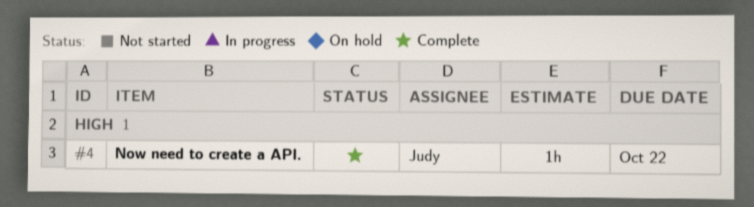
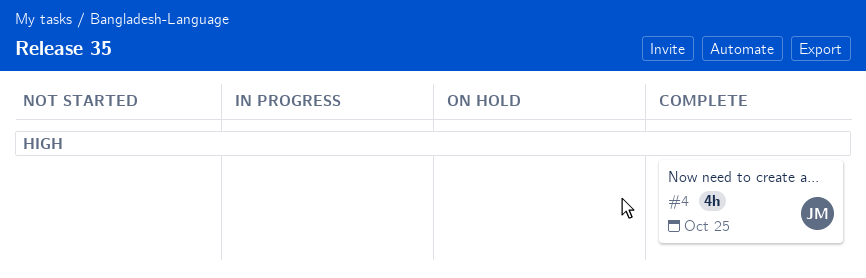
#4, estimate: 1h -> 4h
#4, due: Oct 22 -> Oct 25

